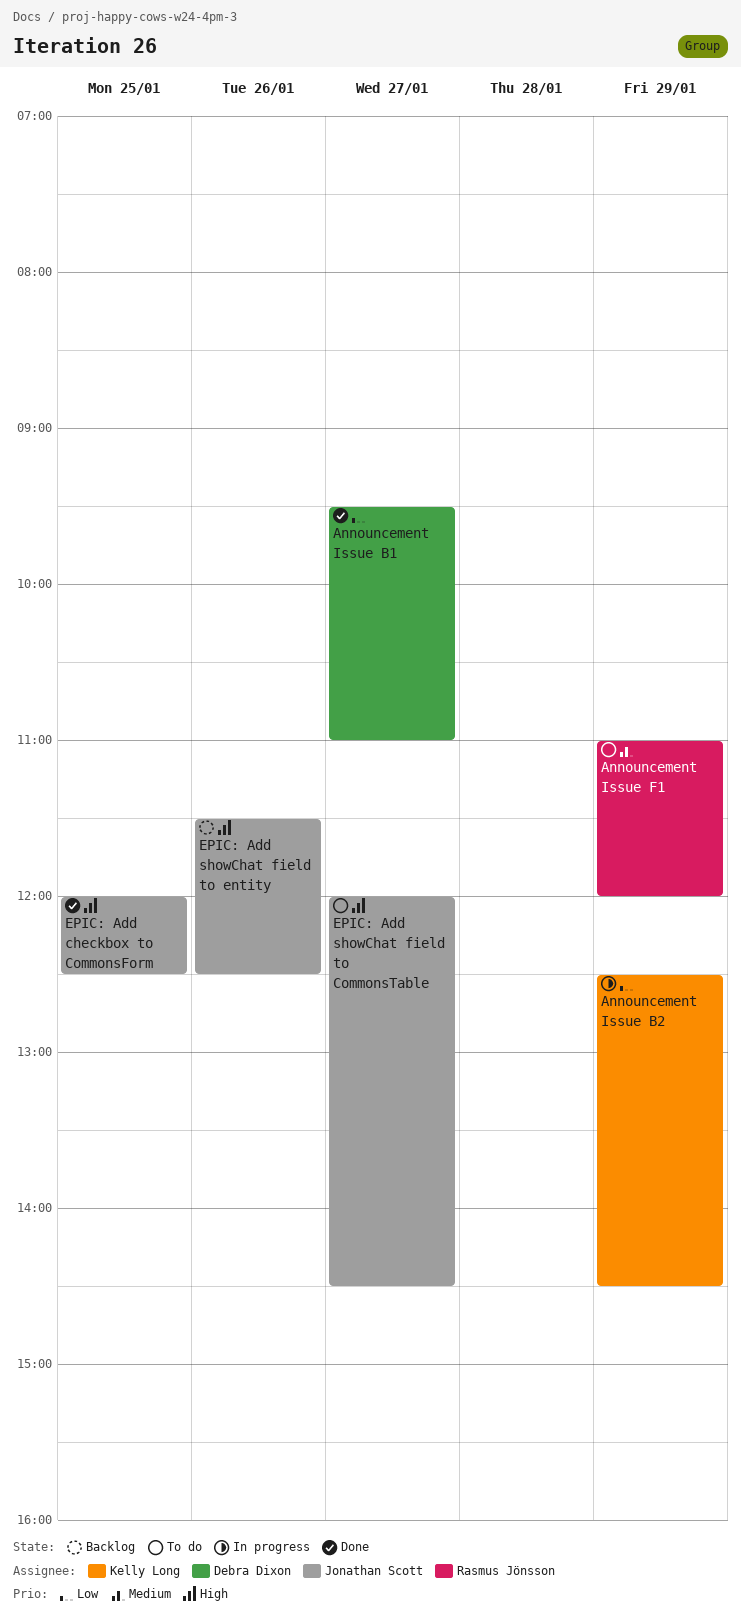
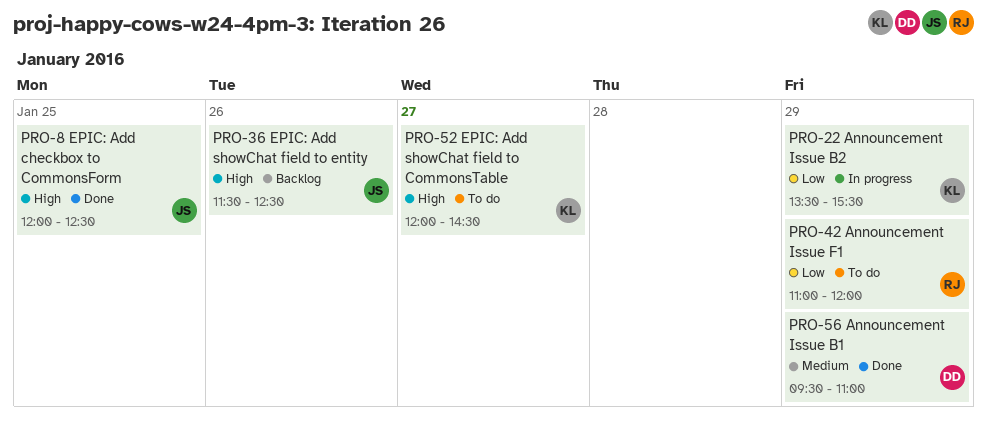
Announcement Issue B1, priority: Low -> Medium
Announcement Issue B1, day: Jan 27 -> Jan 29
Announcement Issue B2, begins: 12:30 -> 13:30
Announcement Issue B2, ends: 14:30 -> 15:30
Announcement Issue F1, priority: Medium -> Low
EPIC: Add showChat field to CommonsTable, owner: Jonathan Scott -> Kelly Long

